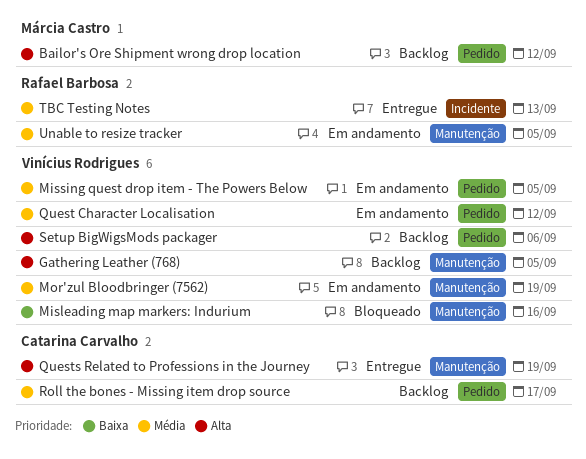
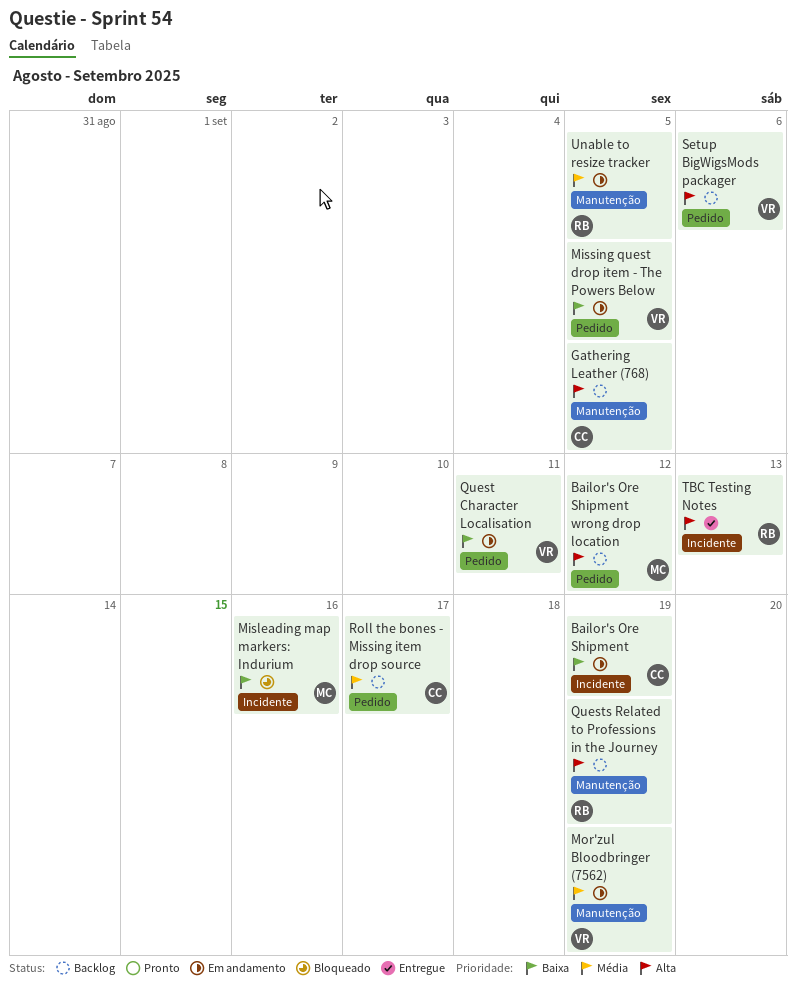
Bailor's Ore Shipment: none -> present
Gathering Leather (768), owner: Vinícius Rodrigues -> Catarina Carvalho
Misleading map markers: Indurium, owner: Vinícius Rodrigues -> Márcia Castro
Misleading map markers: Indurium, label: Manutenção -> Incidente
Missing quest drop item - The Powers Below, priority: Média -> Baixa
Quest Character Localisation, priority: Média -> Baixa
Quest Character Localisation, due: Sep 12 -> Sep 11
Quests Related to Professions in the Journey, status: Entregue -> Backlog
Quests Related to Professions in the Journey, owner: Catarina Carvalho -> Rafael Barbosa
TBC Testing Notes, priority: Média -> Alta

